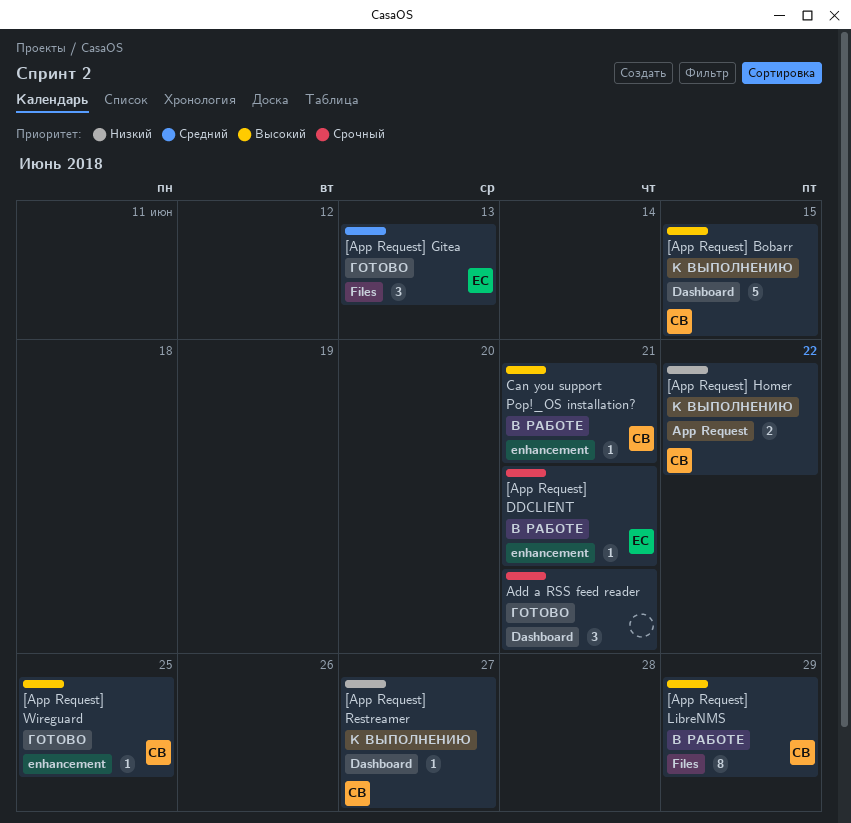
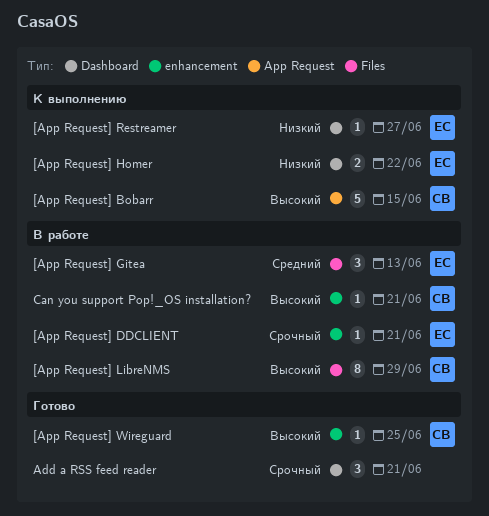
[App Request] Bobarr, label: Dashboard -> App Request
[App Request] Gitea, status: Готово -> В работе
[App Request] Homer, owner: СВ -> ЕС
[App Request] Homer, label: App Request -> Dashboard
[App Request] Restreamer, owner: СВ -> ЕС

